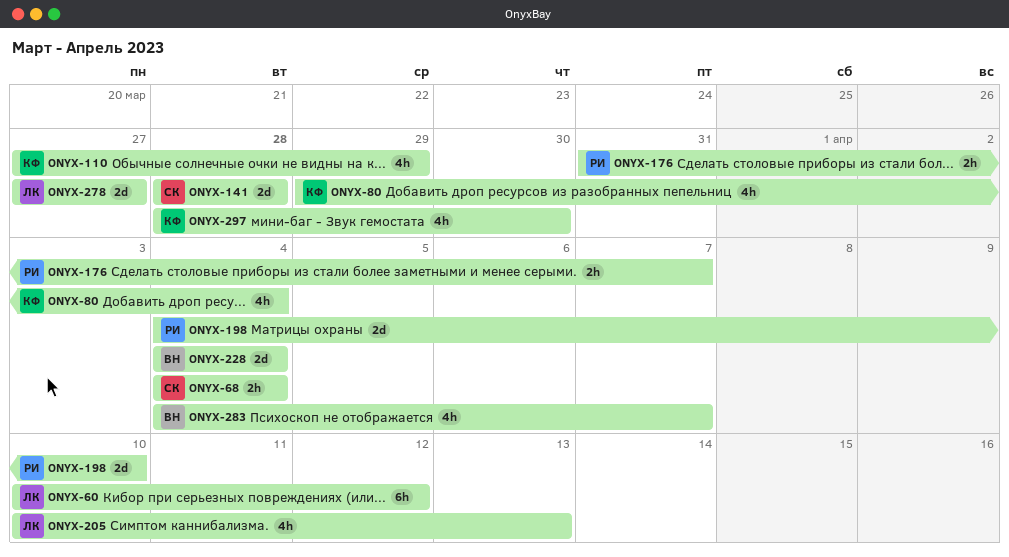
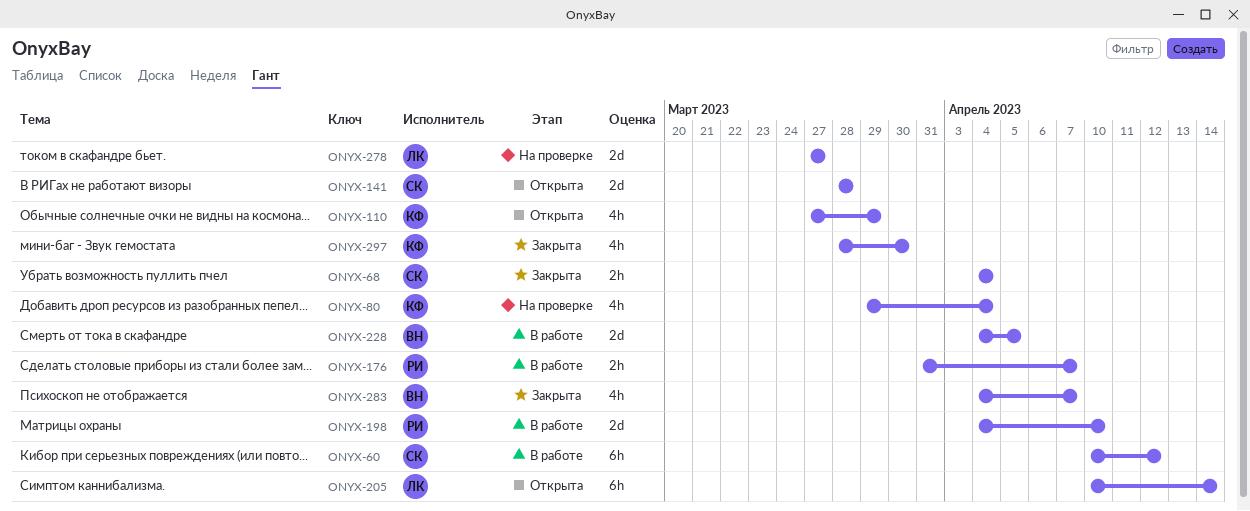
ONYX-60, owner: ЛК -> СК
ONYX-205, estimate: 4h -> 6h
ONYX-205, due: Apr 13 -> Apr 14
ONYX-228, due: Apr 4 -> Apr 5

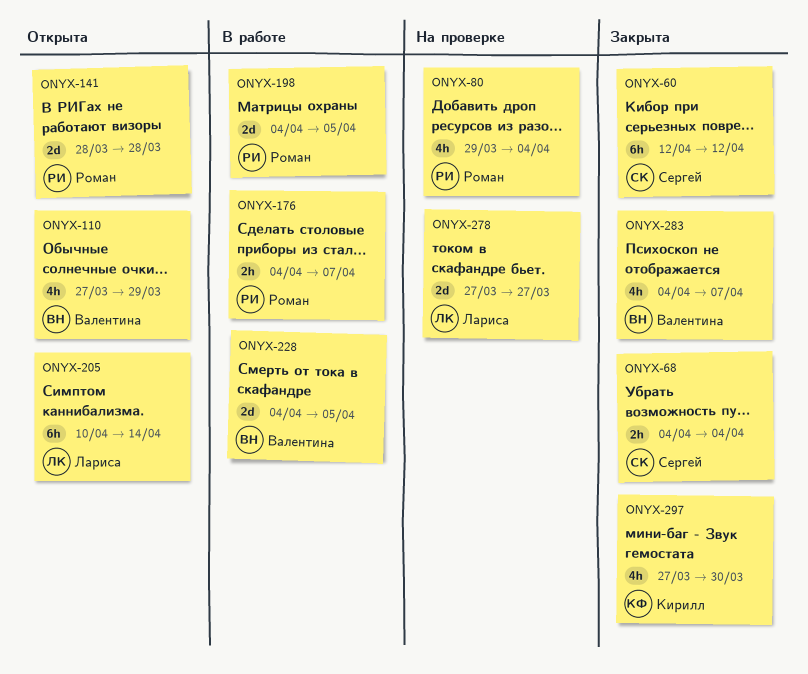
ONYX-60, status: В работе -> Закрыта
ONYX-60, start: Apr 10 -> Apr 12
ONYX-80, owner: Кирилл -> Роман
ONYX-110, owner: Кирилл -> Валентина
ONYX-141, owner: Сергей -> Роман
ONYX-176, start: Mar 31 -> Apr 4
ONYX-198, due: Apr 10 -> Apr 5
ONYX-297, start: Mar 28 -> Mar 27

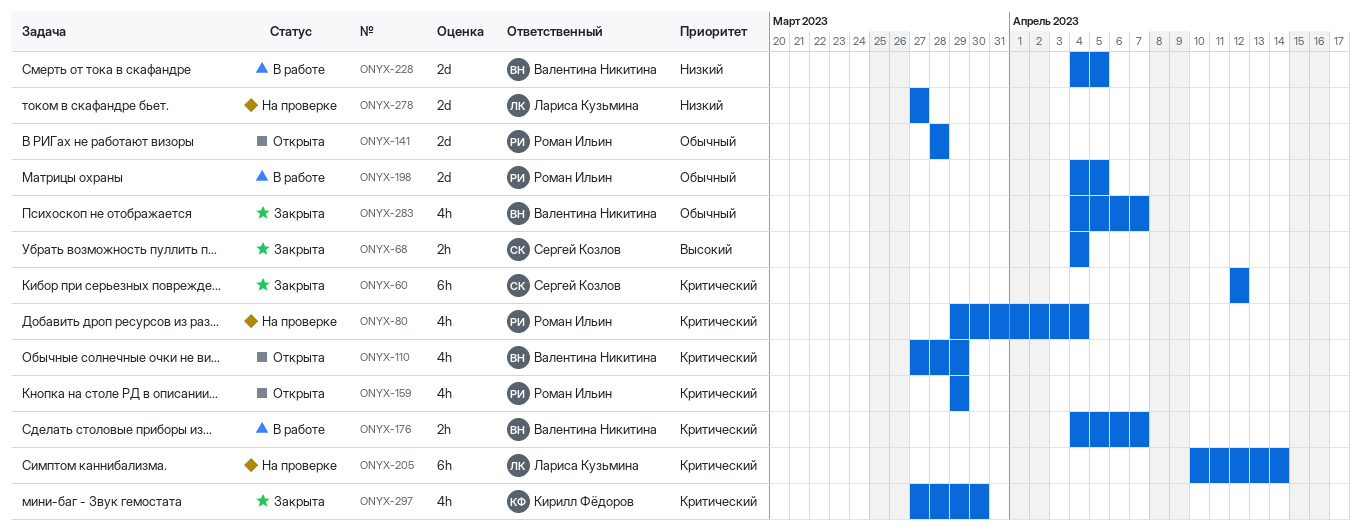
ONYX-159: none -> present
ONYX-176, owner: Роман Ильин -> Валентина Никитина
ONYX-205, status: Открыта -> На проверке

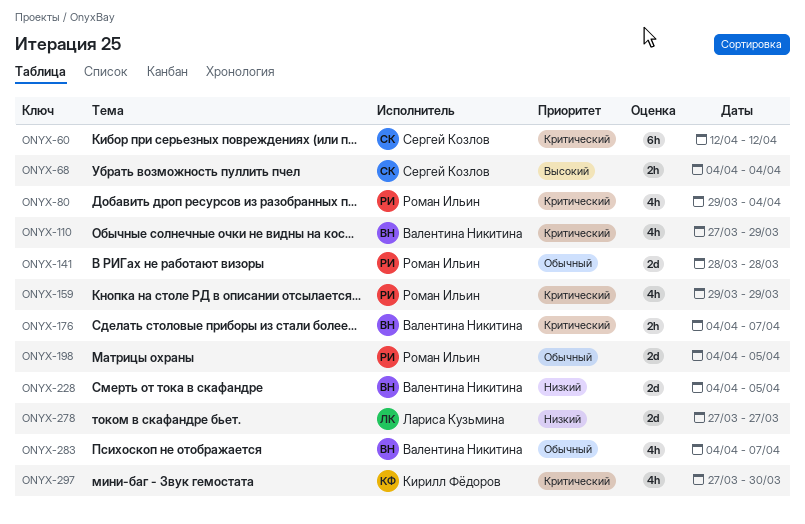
ONYX-205: present -> none

